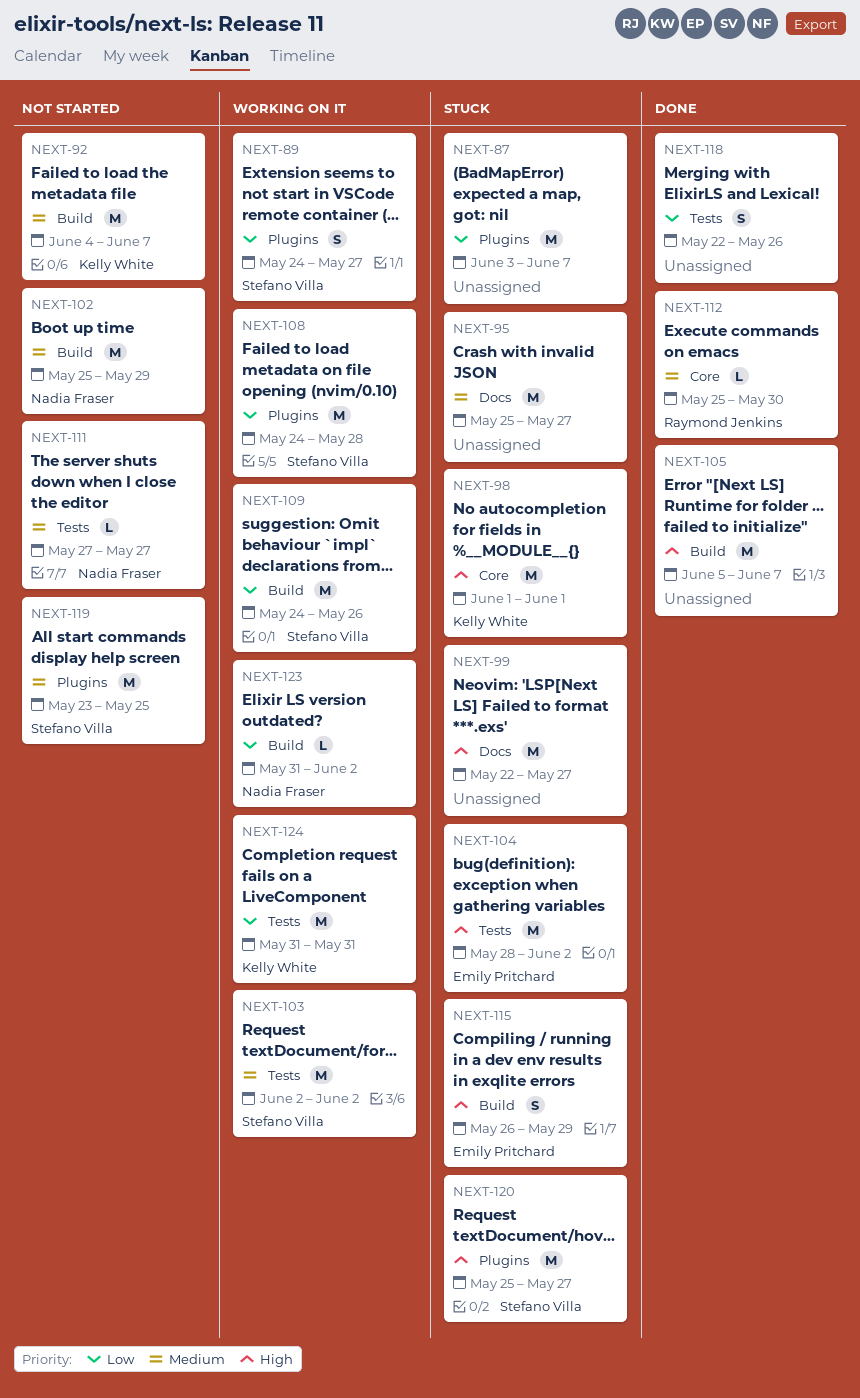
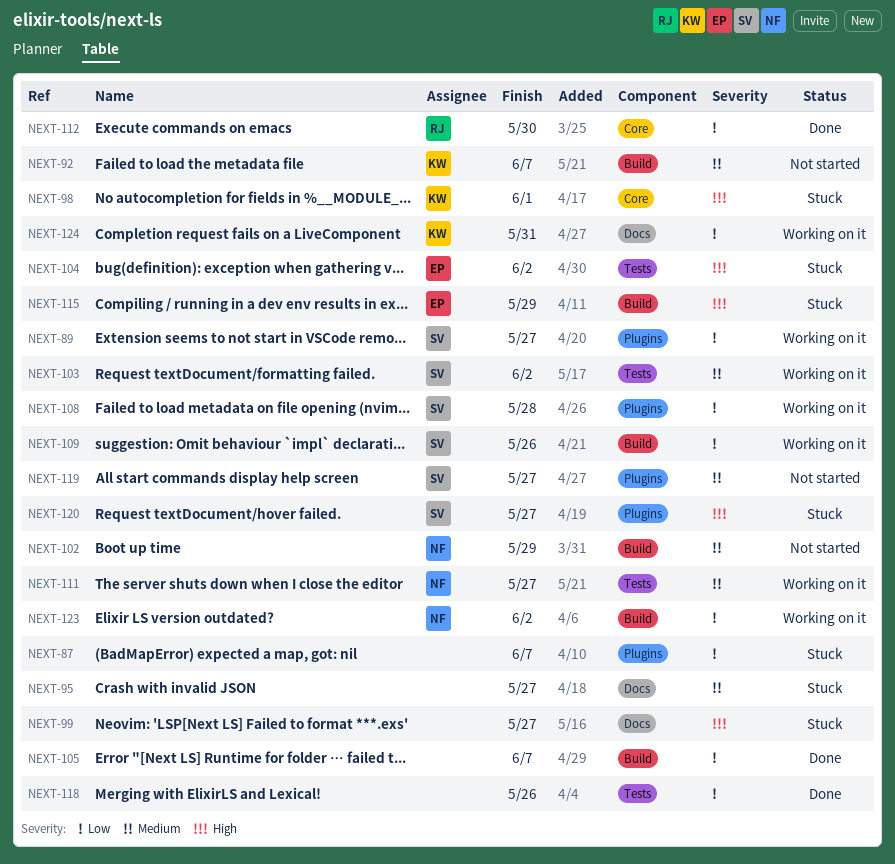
NEXT-105, priority: High -> Low
NEXT-111, status: Not started -> Working on it
NEXT-112, priority: Medium -> Low
NEXT-119, due: May 25 -> May 27
NEXT-124, label: Tests -> Docs

